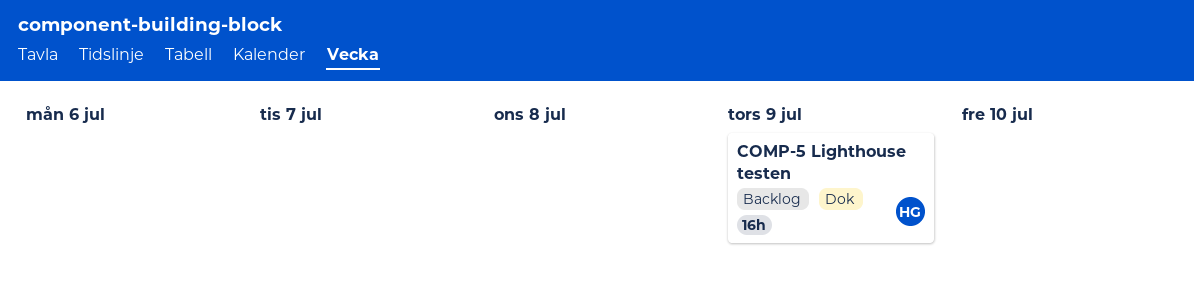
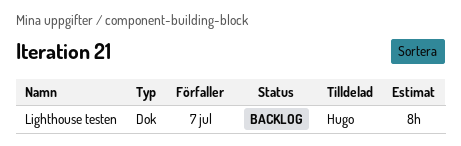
Lighthouse testen, estimate: 16h -> 8h
Lighthouse testen, due: Jul 9 -> Jul 7

